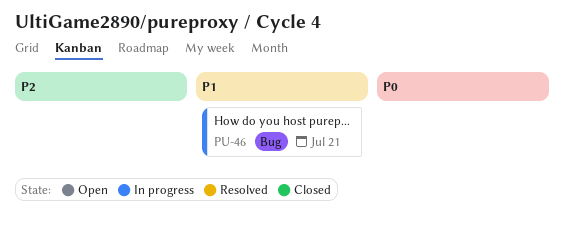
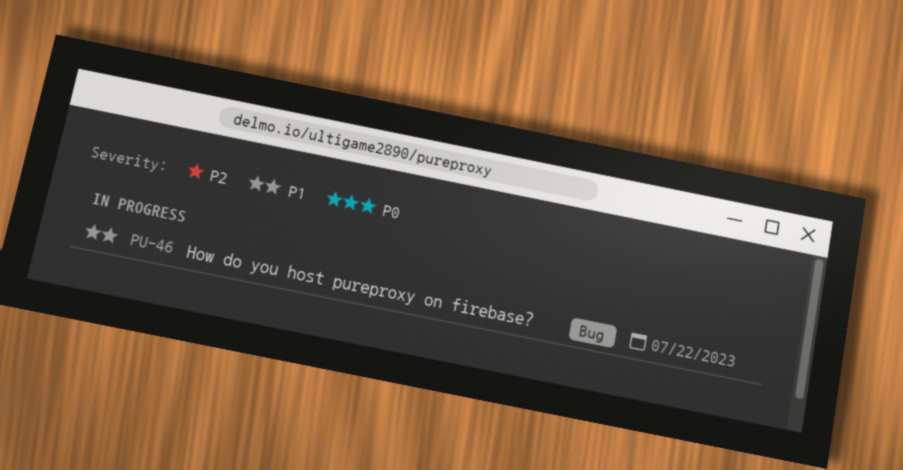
PU-46, due: Jul 21 -> Jul 22

